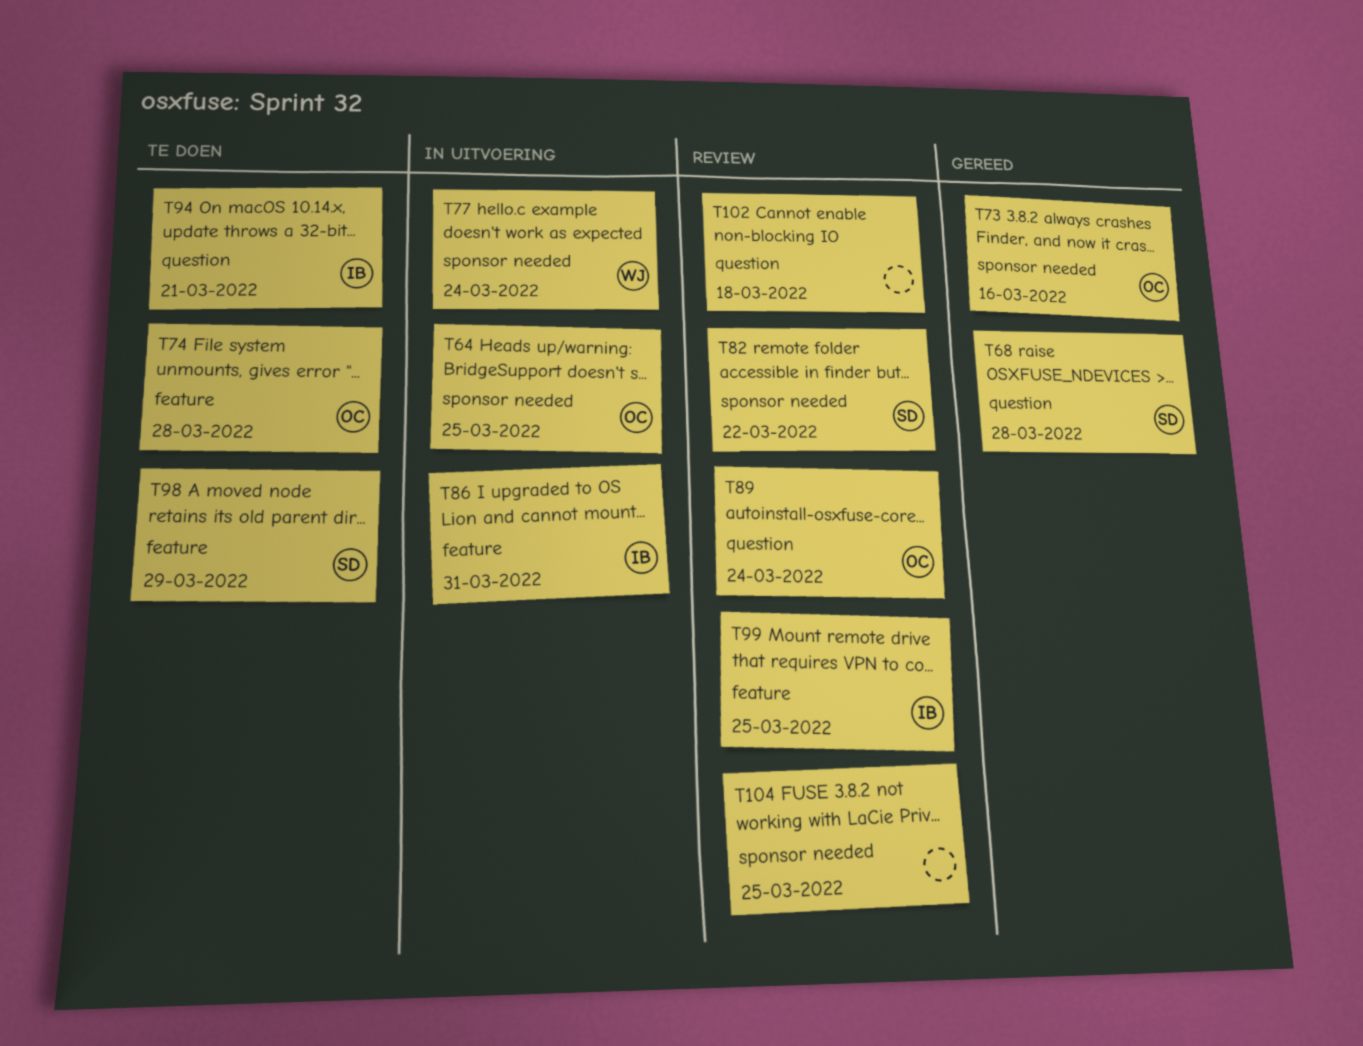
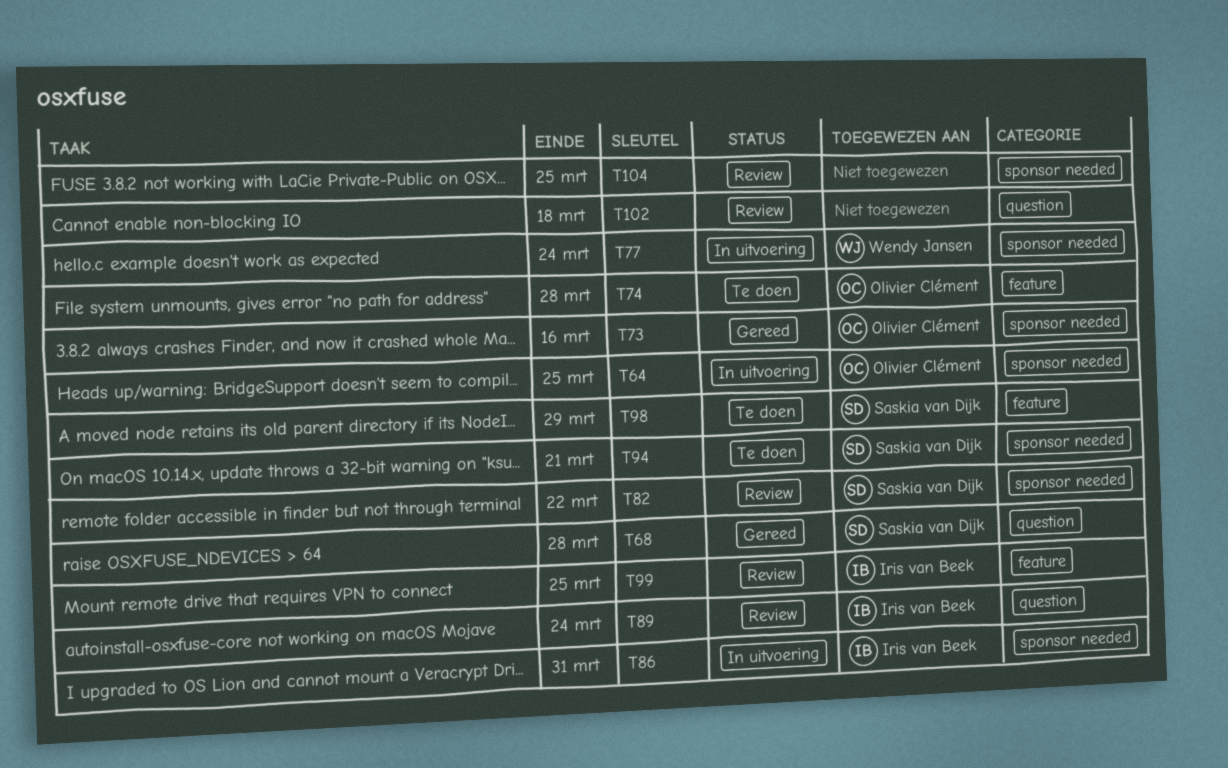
T86, label: feature -> sponsor needed
T89, owner: Olivier Clément -> Iris van Beek
T94, owner: Iris van Beek -> Saskia van Dijk
T94, label: question -> sponsor needed

